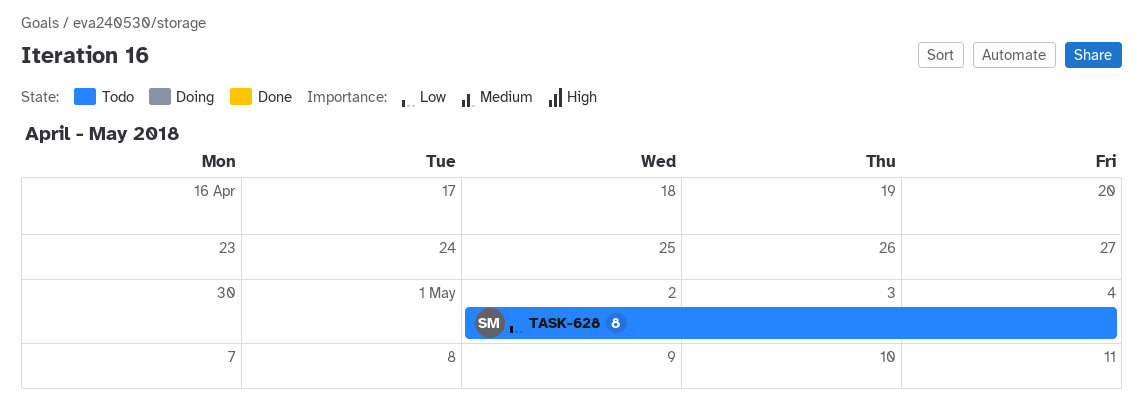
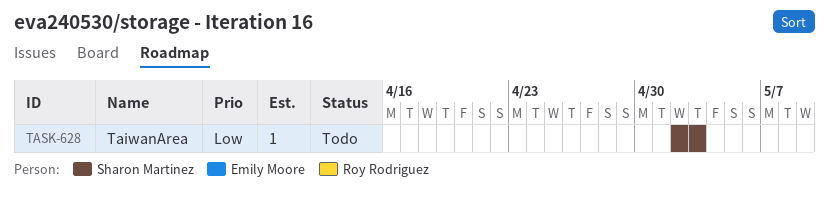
TASK-628, estimate: 8 -> 1
TASK-628, due: May 4 -> May 3

